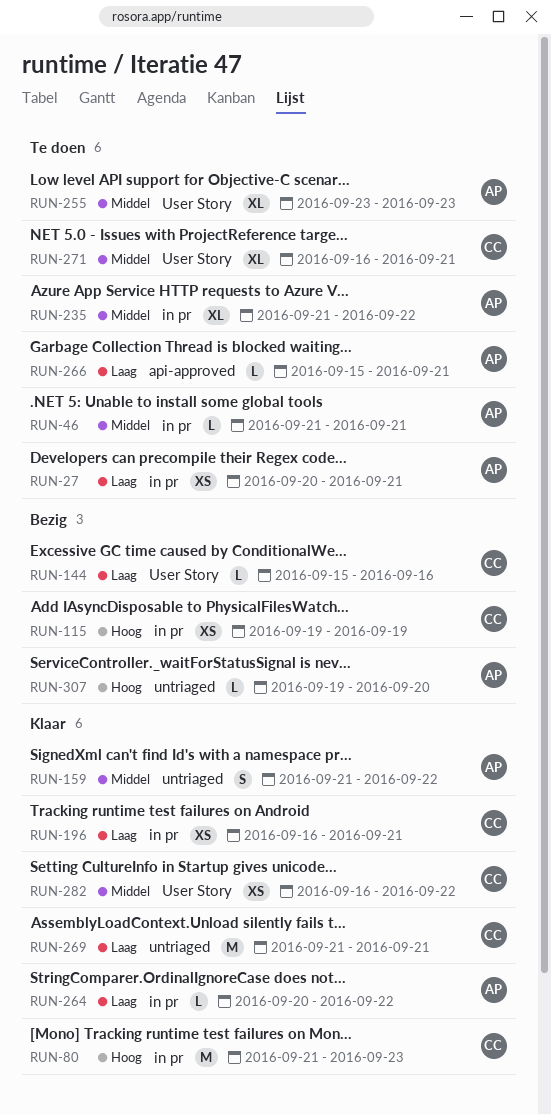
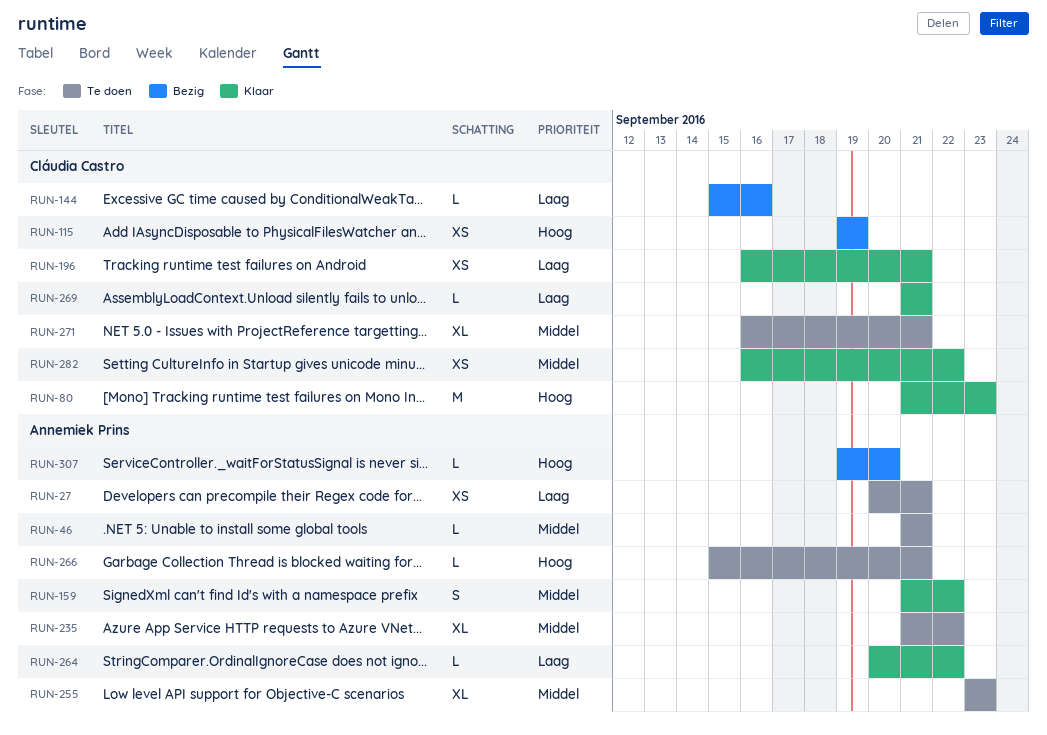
RUN-266, priority: Laag -> Hoog
RUN-269, estimate: M -> L

